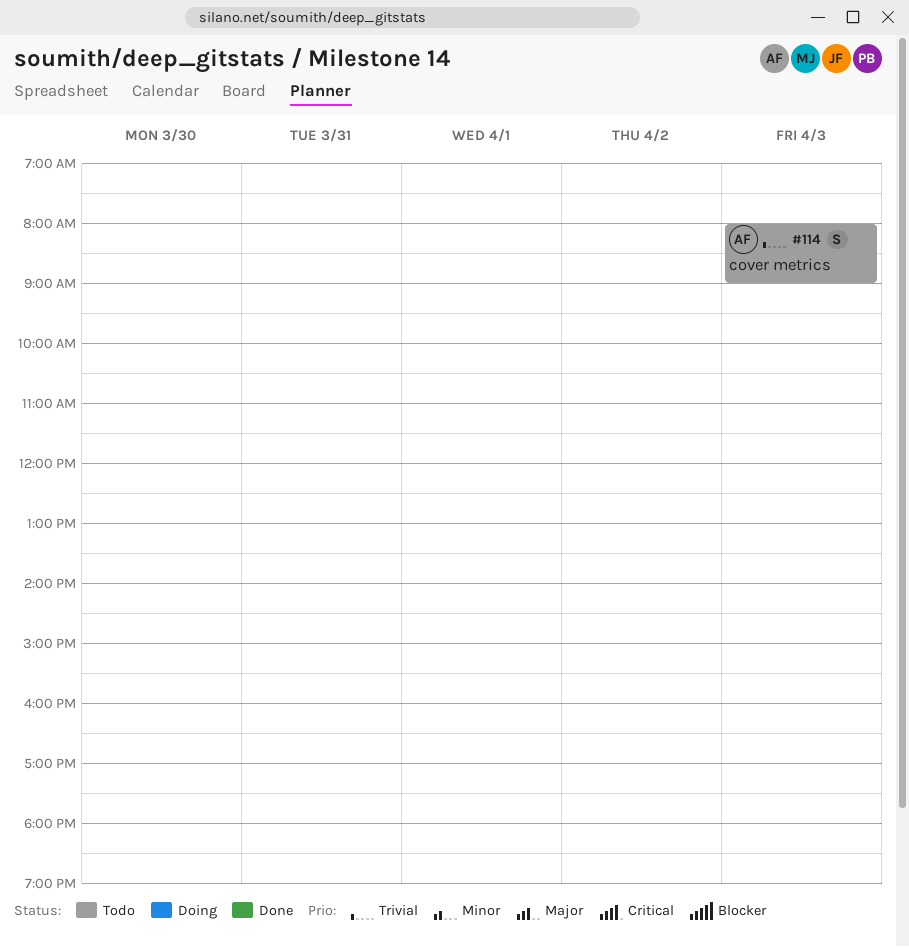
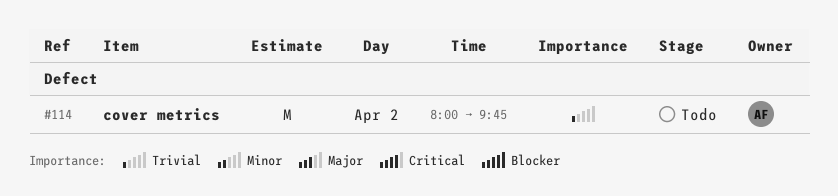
#114, estimate: S -> M
#114, day: Apr 3 -> Apr 2
#114, ends: 09:00 -> 09:45

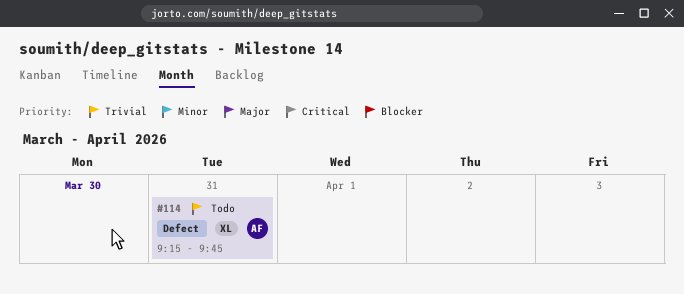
#114, estimate: M -> XL
#114, day: Apr 2 -> Mar 31
#114, begins: 08:00 -> 09:15

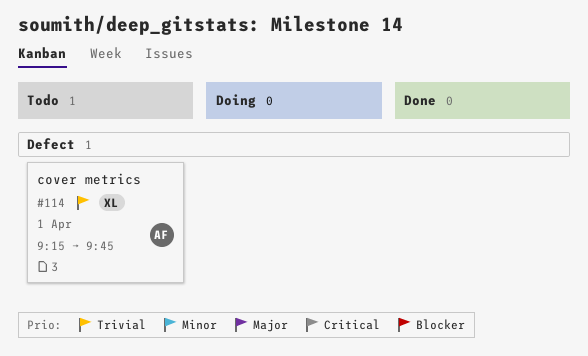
#114, day: Mar 31 -> Apr 1

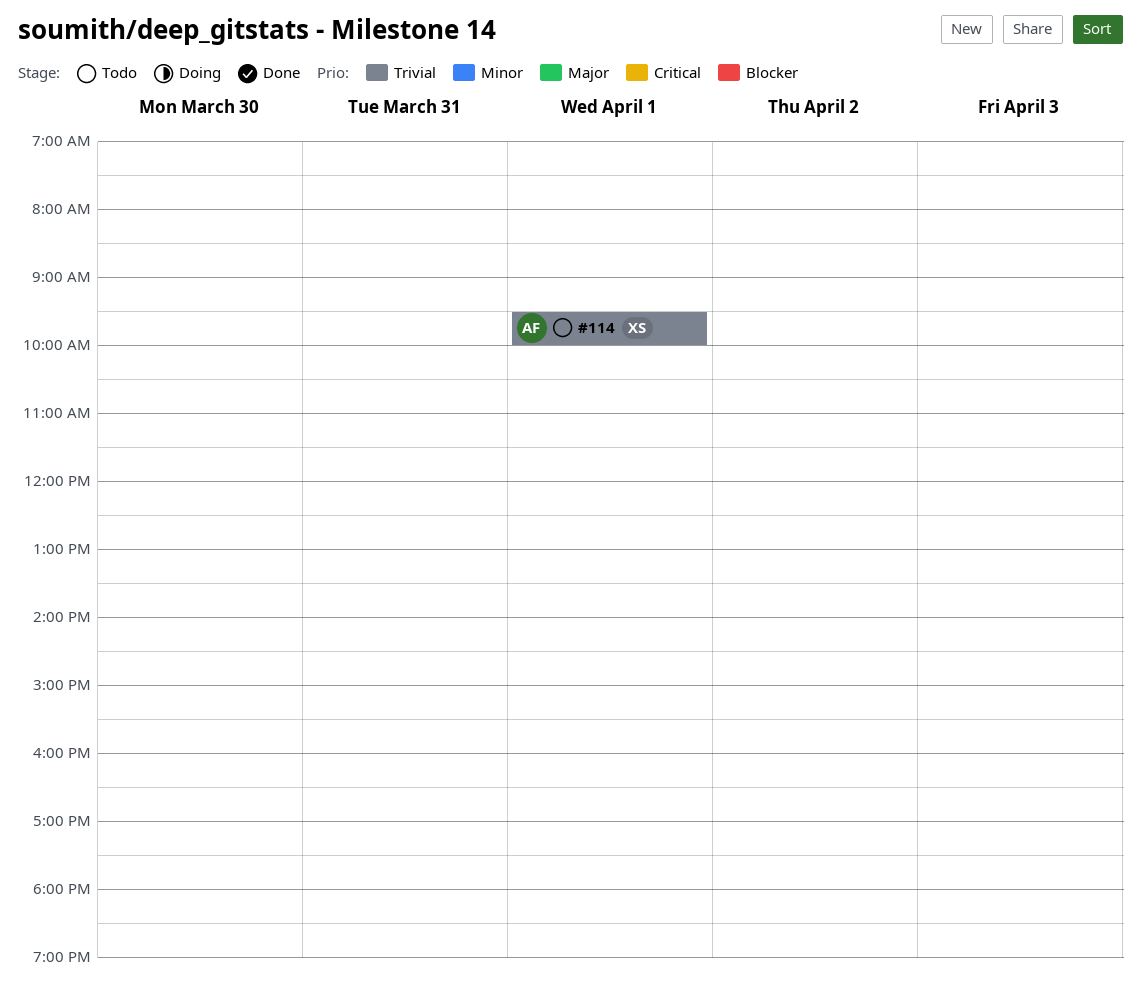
#114, estimate: XL -> XS
#114, begins: 09:15 -> 09:30
#114, ends: 09:45 -> 10:00

